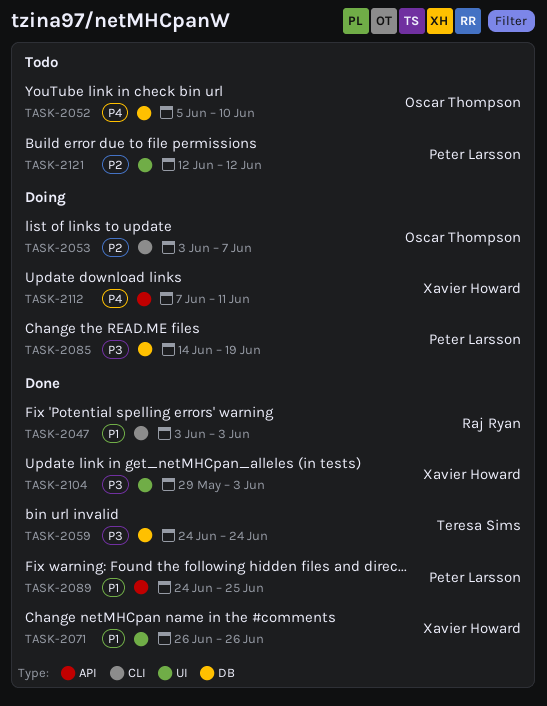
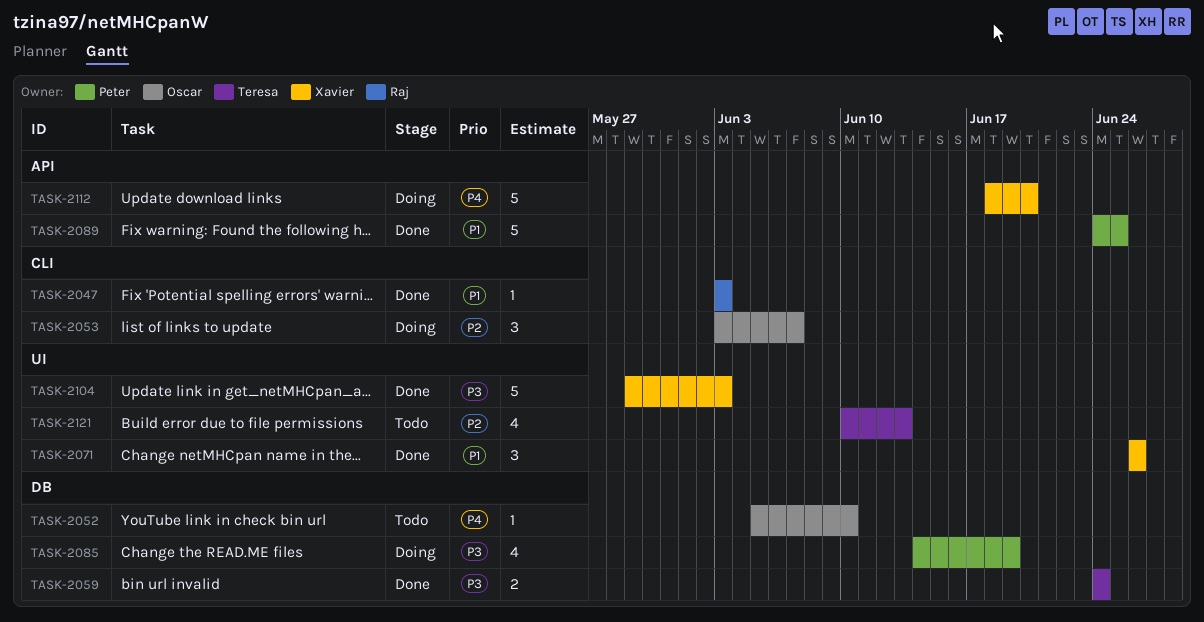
TASK-2112, start: Jun 7 -> Jun 18
TASK-2112, due: Jun 11 -> Jun 20
TASK-2121, owner: Peter Larsson -> Teresa Sims
TASK-2121, start: Jun 12 -> Jun 10
TASK-2121, due: Jun 12 -> Jun 13

